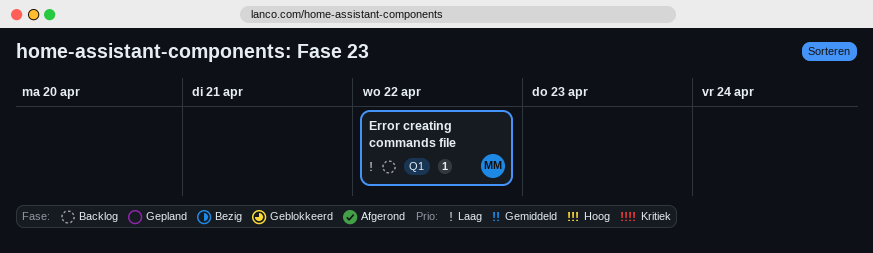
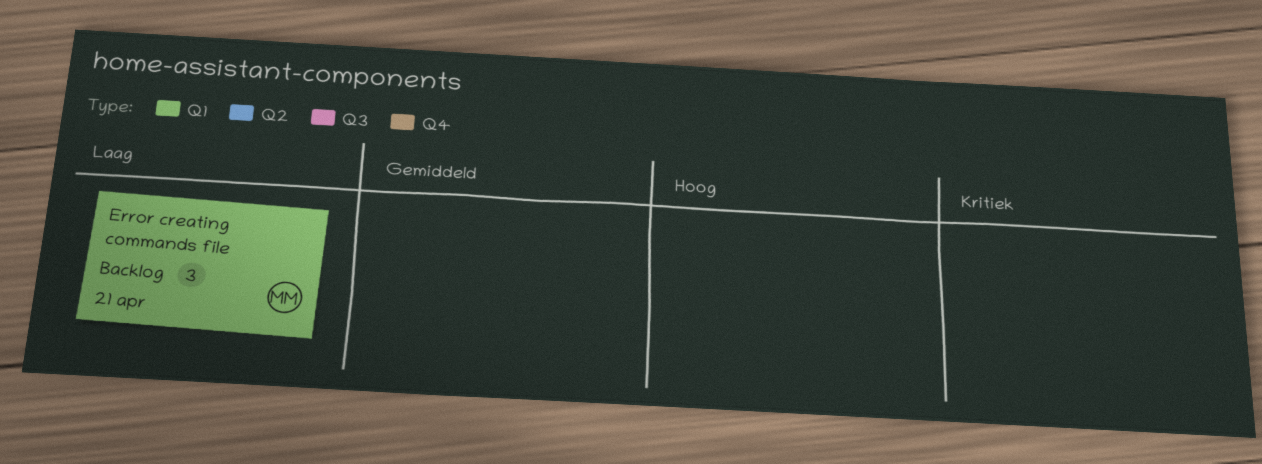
Error creating commands file, estimate: 1 -> 3
Error creating commands file, due: Apr 22 -> Apr 21

